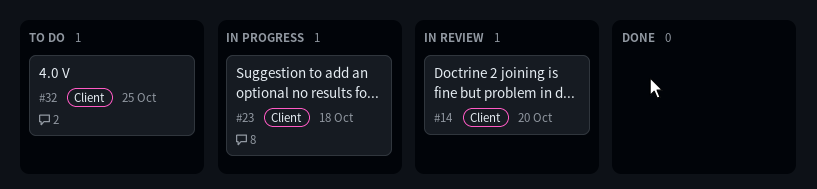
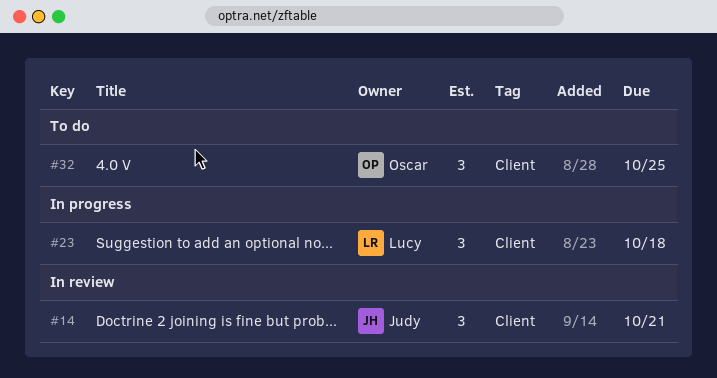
#14, due: Oct 20 -> Oct 21

